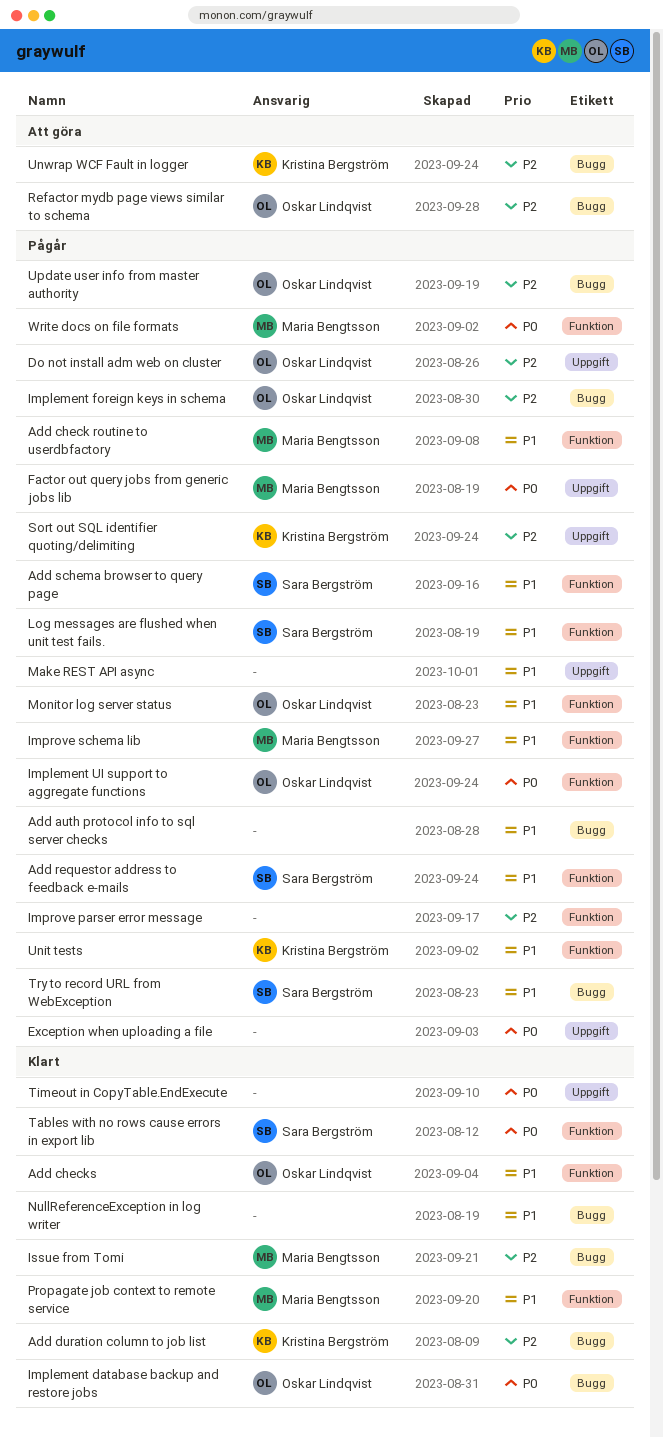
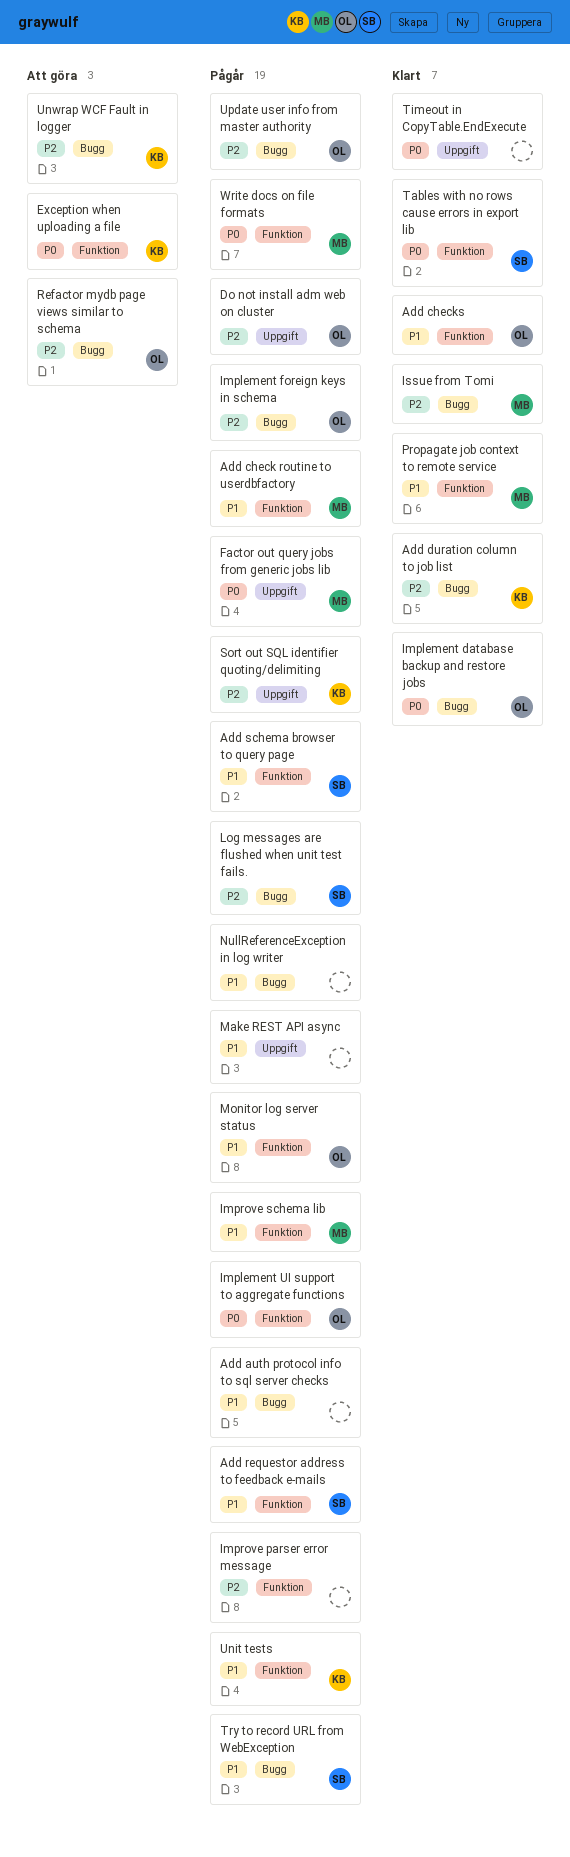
Exception when uploading a file, status: Pågår -> Att göra
Exception when uploading a file, owner: none -> Kristina Bergström
Exception when uploading a file, label: Uppgift -> Funktion
Log messages are flushed when unit test fails., priority: P1 -> P2
Log messages are flushed when unit test fails., label: Funktion -> Bugg
NullReferenceException in log writer, status: Klart -> Pågår

